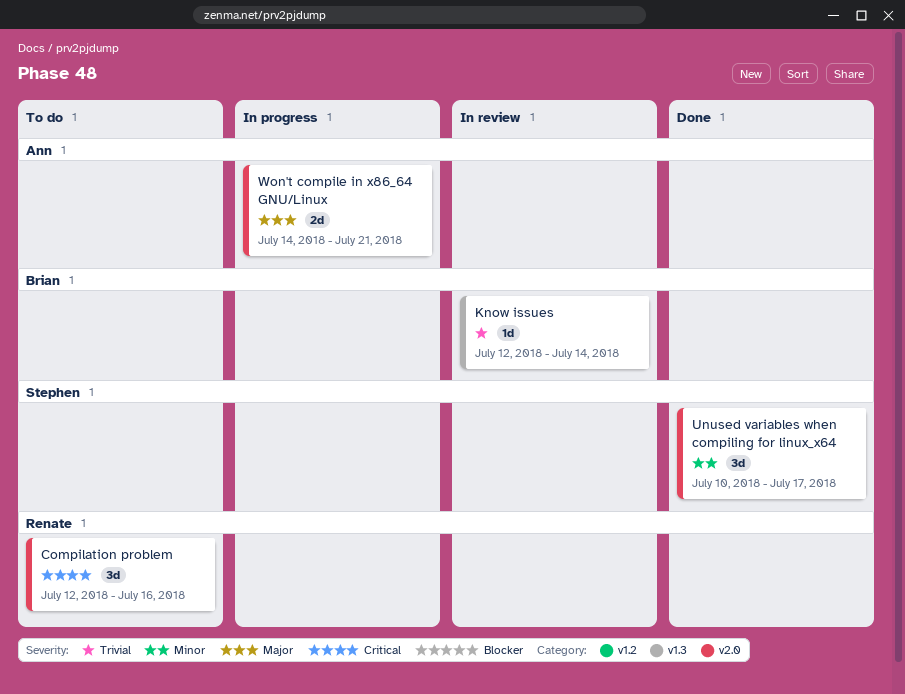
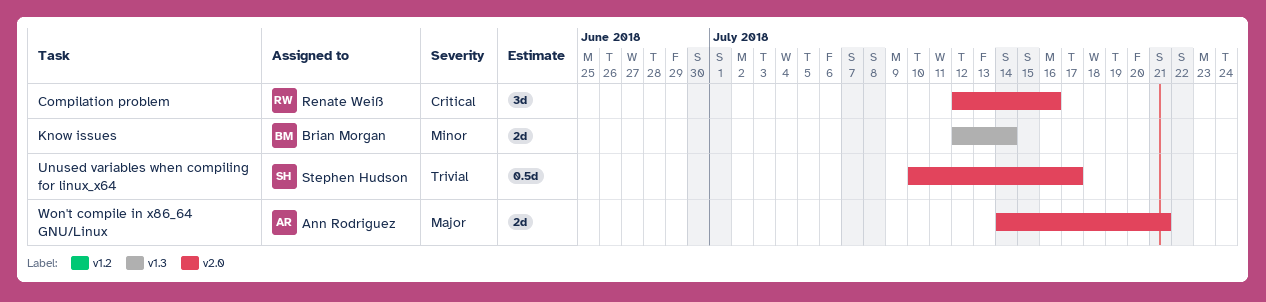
Know issues, priority: Trivial -> Minor
Know issues, estimate: 1d -> 2d
Unused variables when compiling for linux_x64, priority: Minor -> Trivial
Unused variables when compiling for linux_x64, estimate: 3d -> 0.5d

